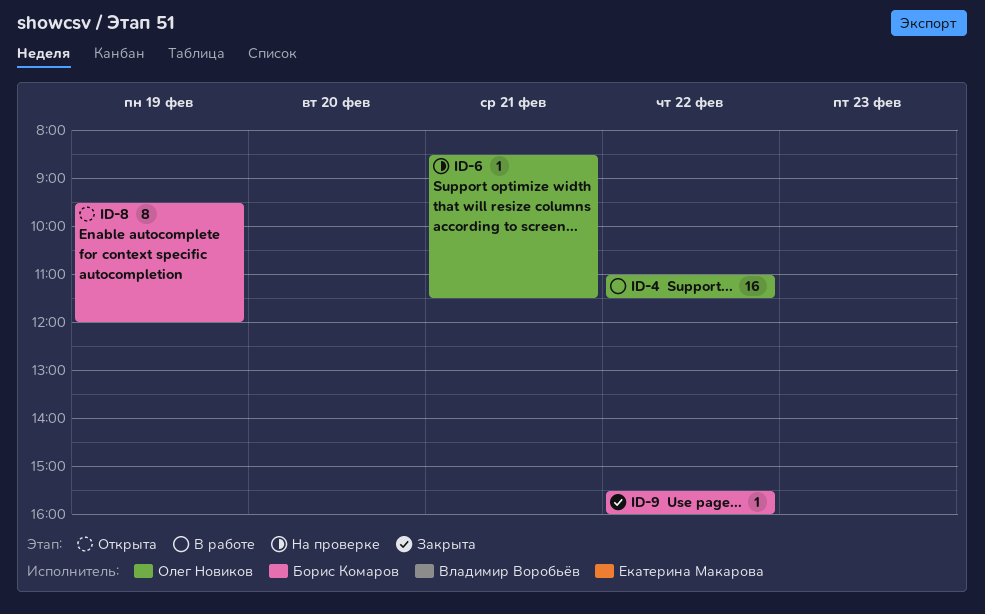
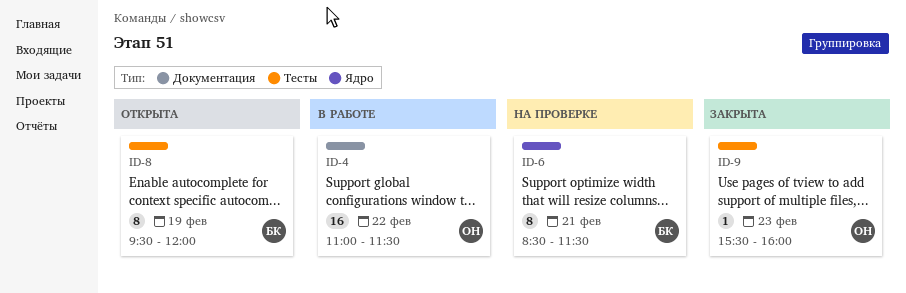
ID-6, owner: Олег Новиков -> Борис Комаров
ID-6, estimate: 1 -> 8
ID-9, owner: Борис Комаров -> Олег Новиков
ID-9, day: Feb 22 -> Feb 23

